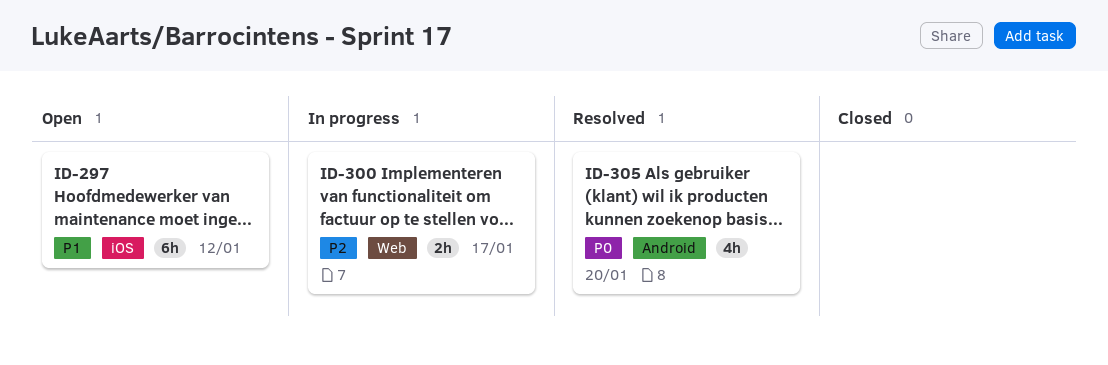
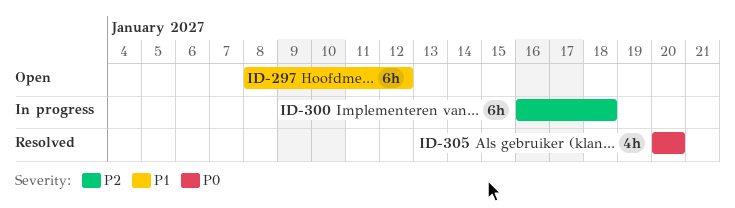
ID-300, estimate: 2h -> 6h
ID-300, due: Jan 17 -> Jan 18

